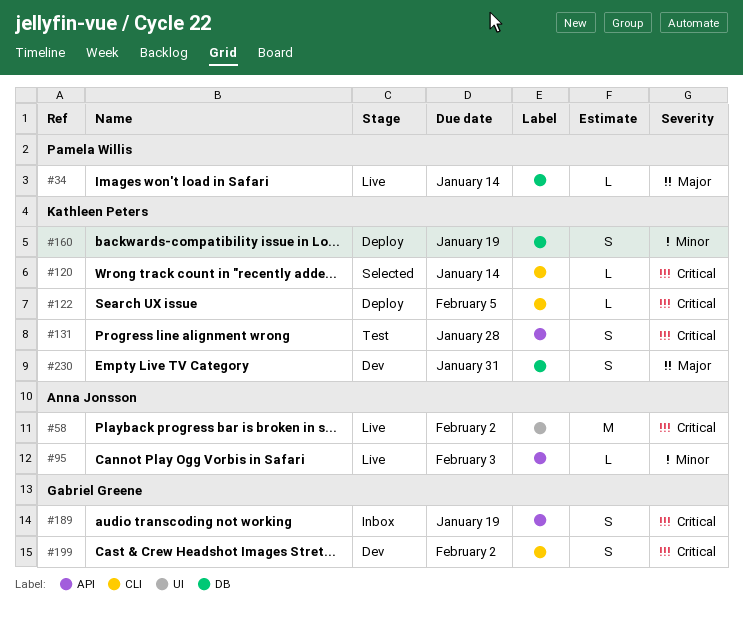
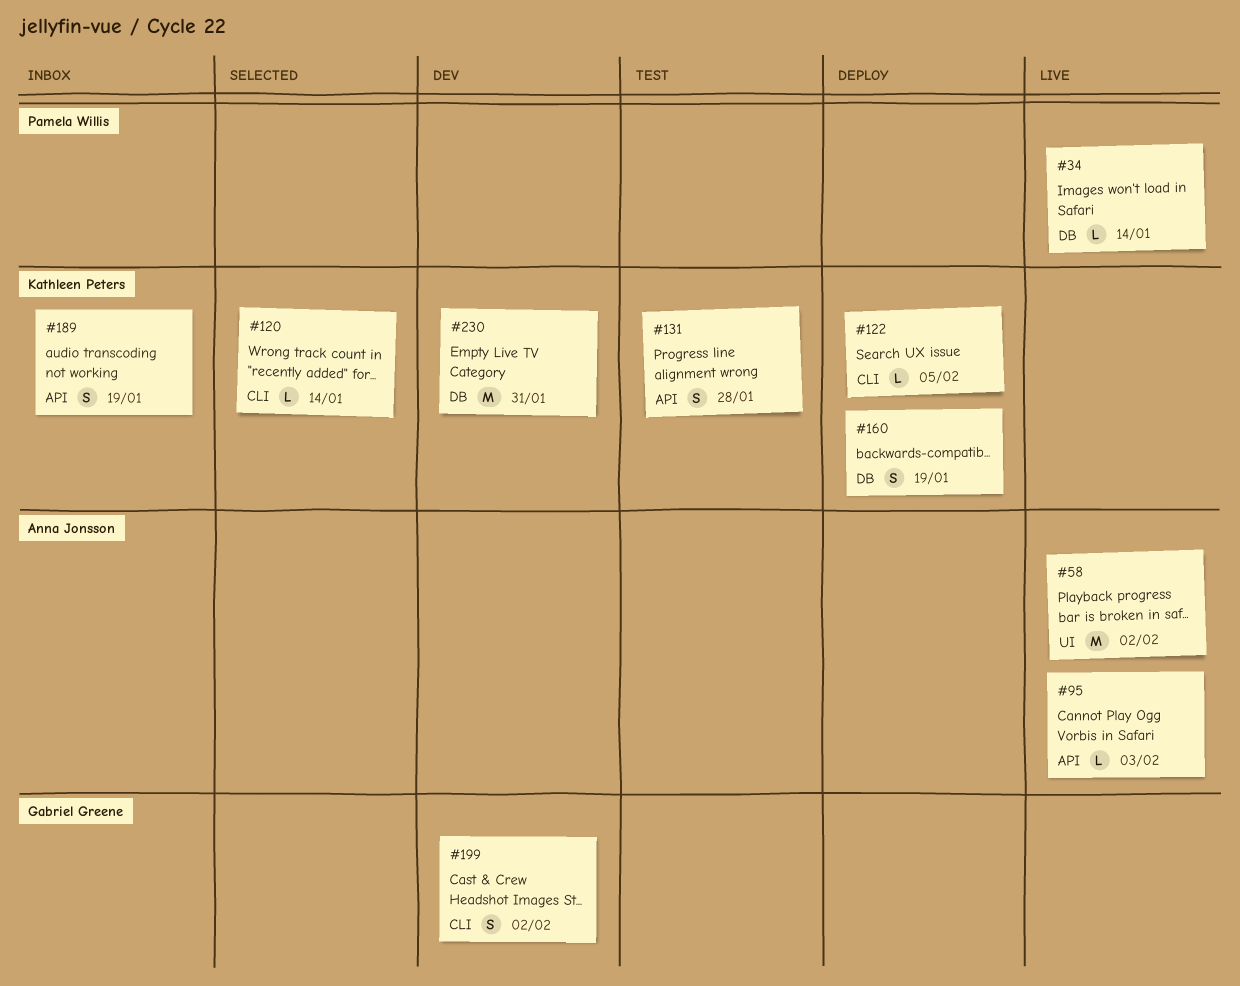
#189, owner: Gabriel Greene -> Kathleen Peters
#230, estimate: S -> M

